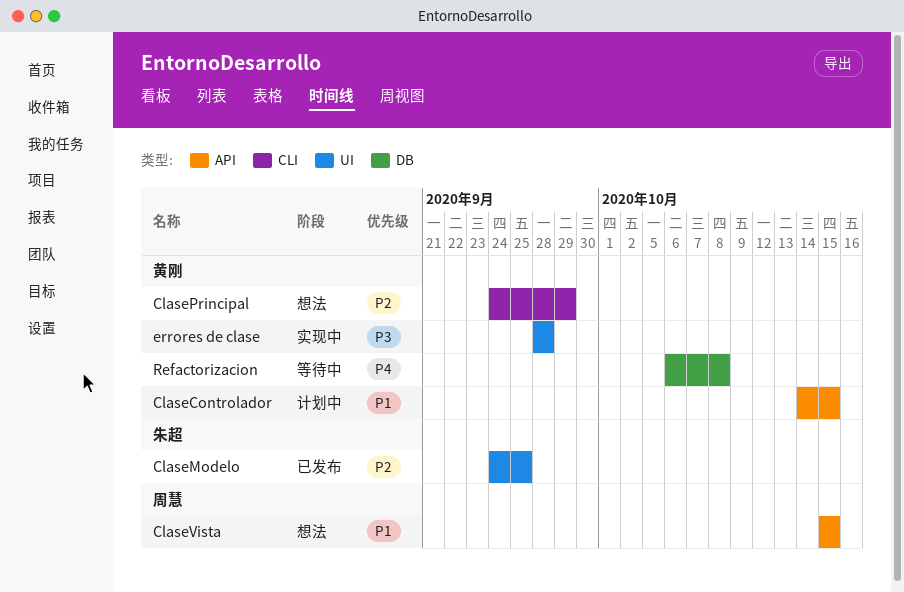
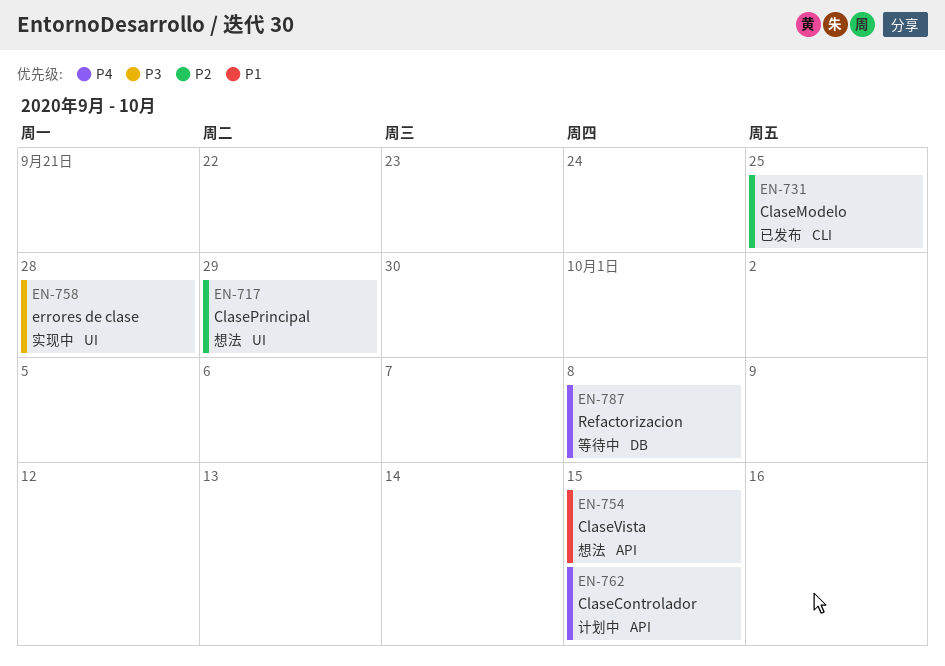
ClaseControlador, priority: P1 -> P4
ClaseModelo, label: UI -> CLI
ClasePrincipal, label: CLI -> UI

